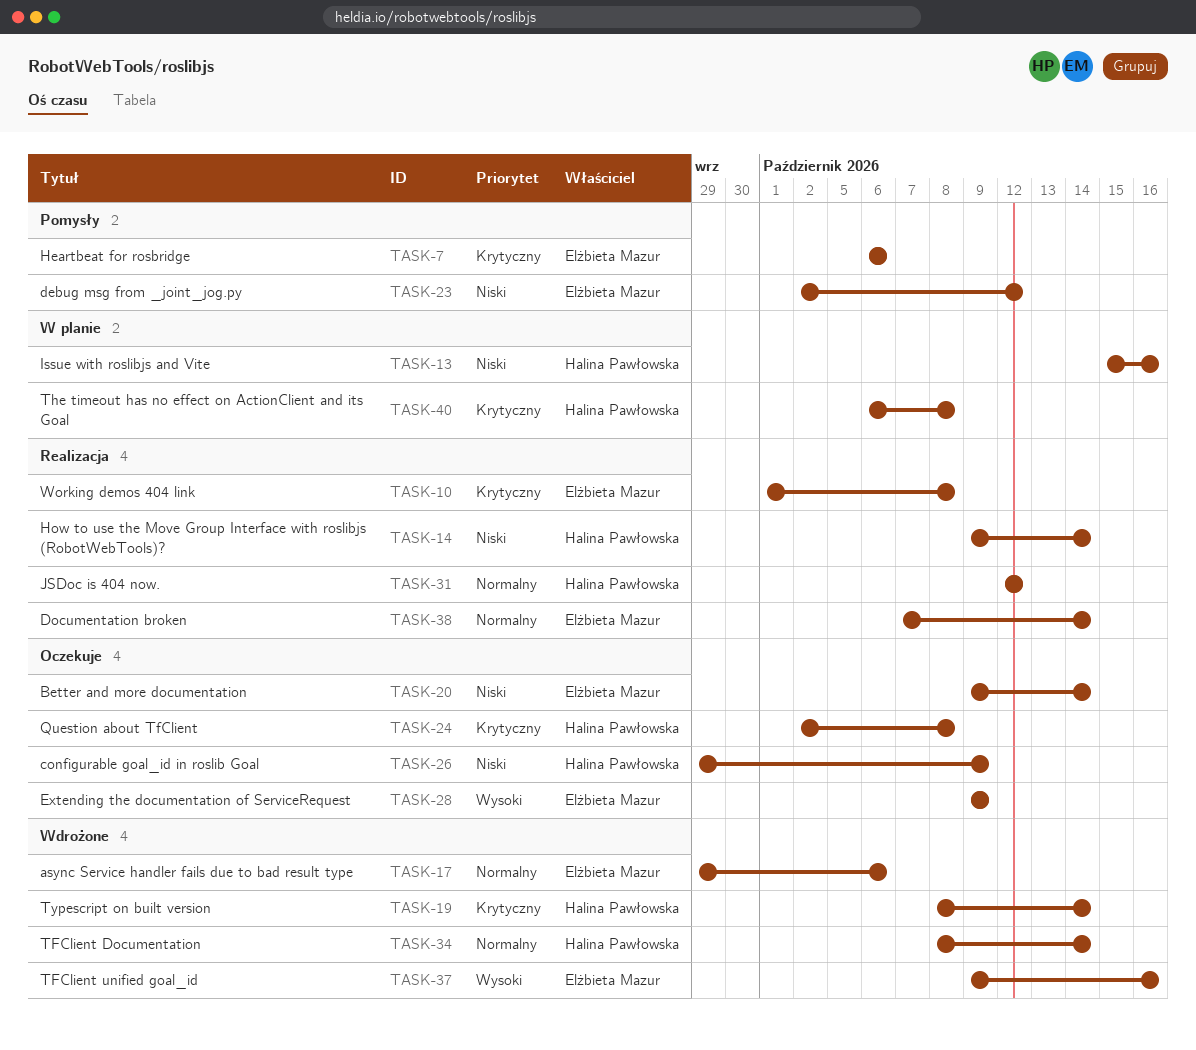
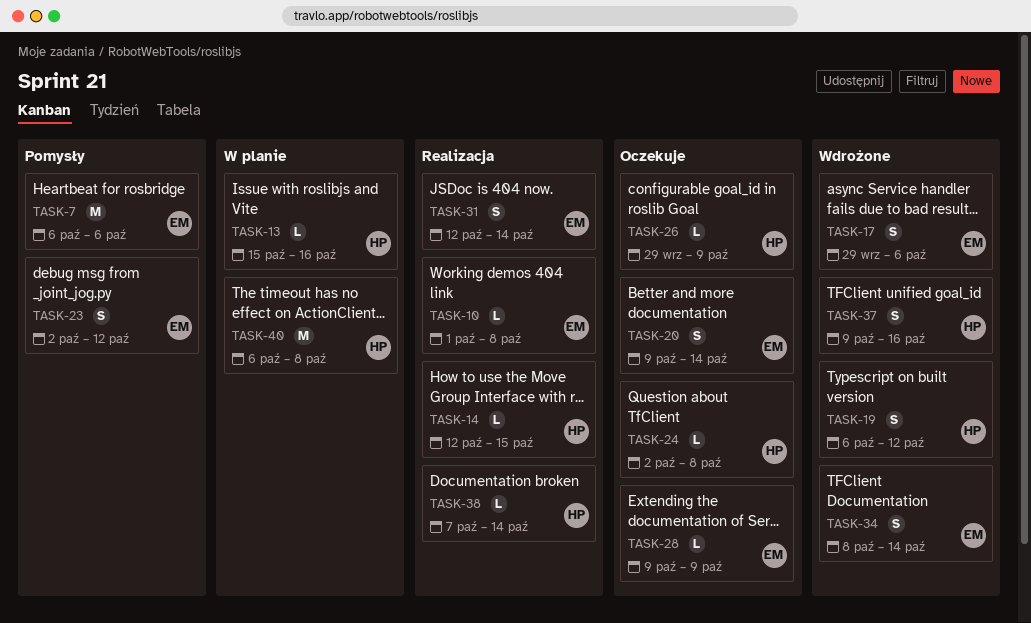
TASK-14, start: Oct 9 -> Oct 12
TASK-14, due: Oct 14 -> Oct 15
TASK-19, start: Oct 8 -> Oct 6
TASK-19, due: Oct 14 -> Oct 12
TASK-31, owner: Halina Pawłowska -> Elżbieta Mazur
TASK-31, due: Oct 12 -> Oct 14
TASK-34, owner: Halina Pawłowska -> Elżbieta Mazur
TASK-37, owner: Elżbieta Mazur -> Halina Pawłowska
TASK-38, owner: Elżbieta Mazur -> Halina Pawłowska

